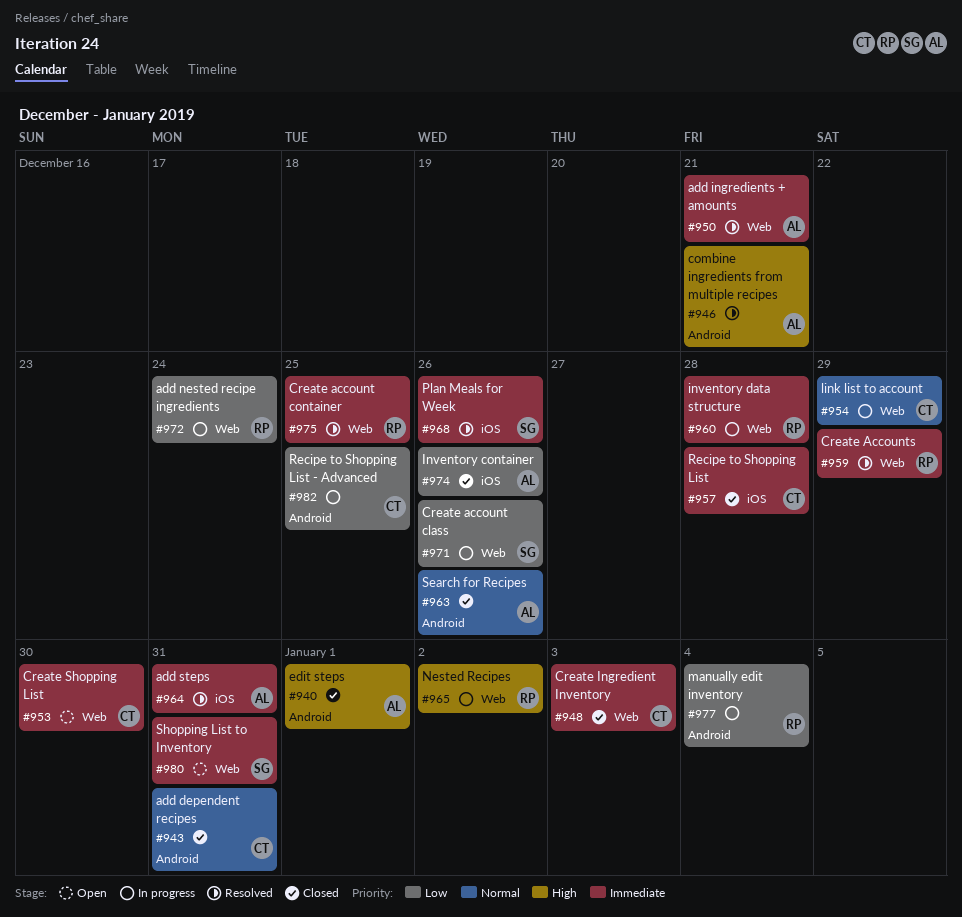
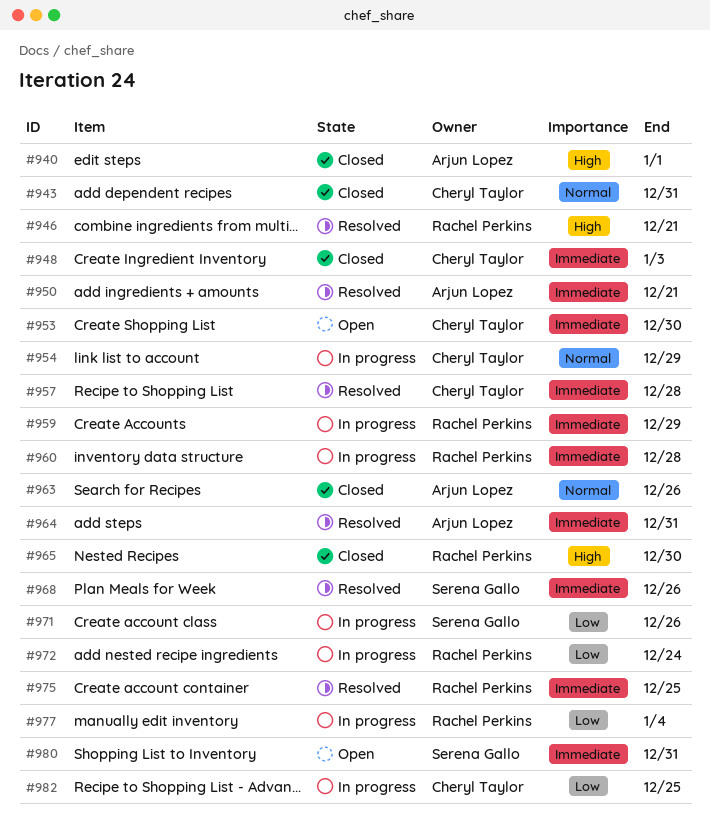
#946, owner: Arjun Lopez -> Rachel Perkins
#957, status: Closed -> Resolved
#959, status: Resolved -> In progress
#965, status: In progress -> Closed
#965, due: Jan 2 -> Dec 30
#974: present -> none

